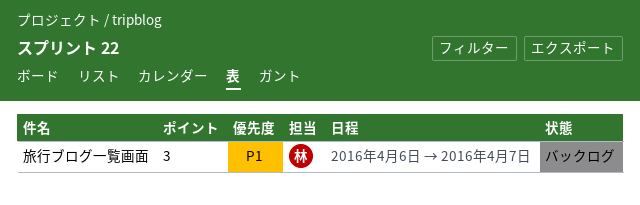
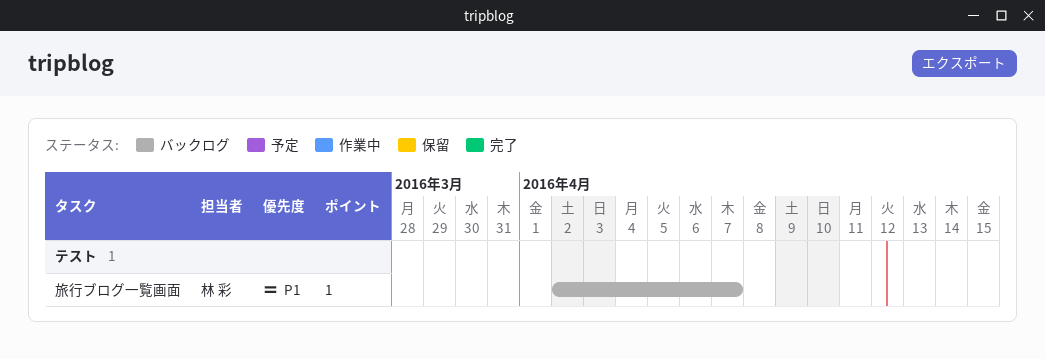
旅行ブログ一覧画面, estimate: 3 -> 1
旅行ブログ一覧画面, start: Apr 6 -> Apr 2

